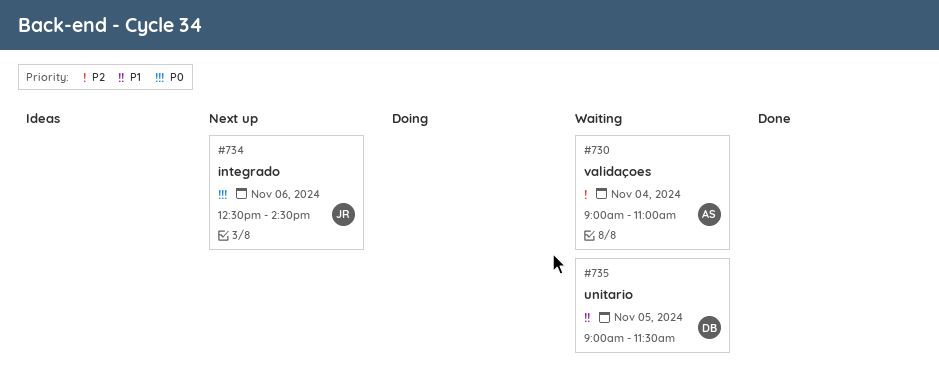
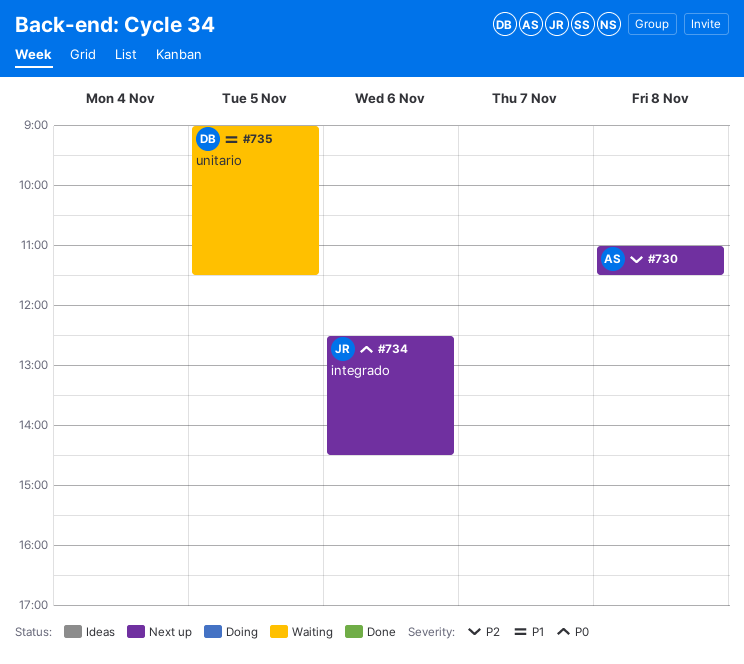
#730, status: Waiting -> Next up
#730, day: Nov 4 -> Nov 8
#730, begins: 09:00 -> 11:00
#730, ends: 11:00 -> 11:30

